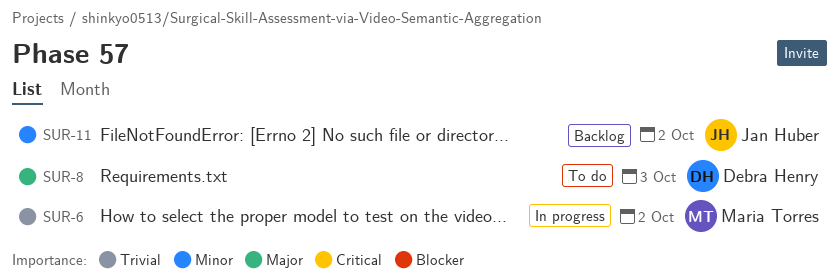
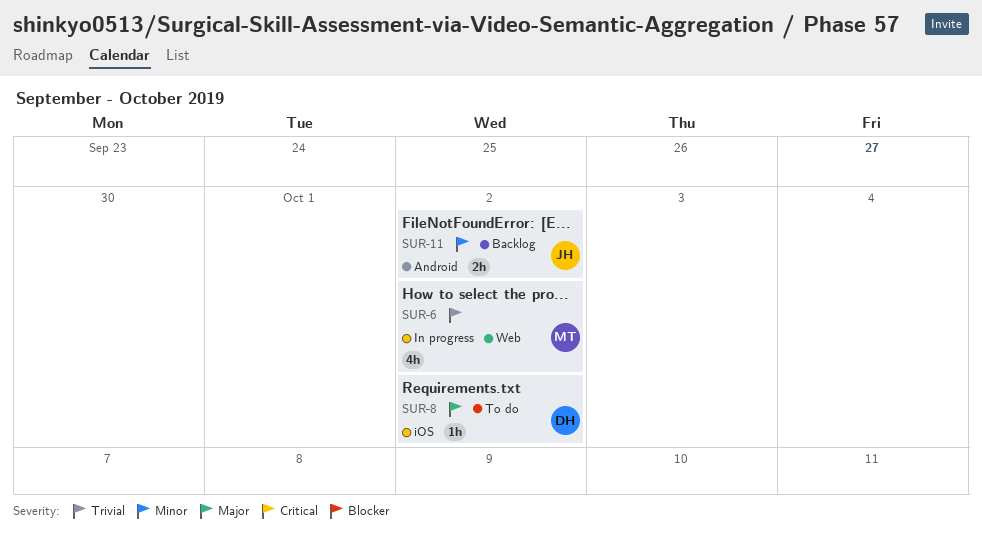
SUR-8, due: Oct 3 -> Oct 2

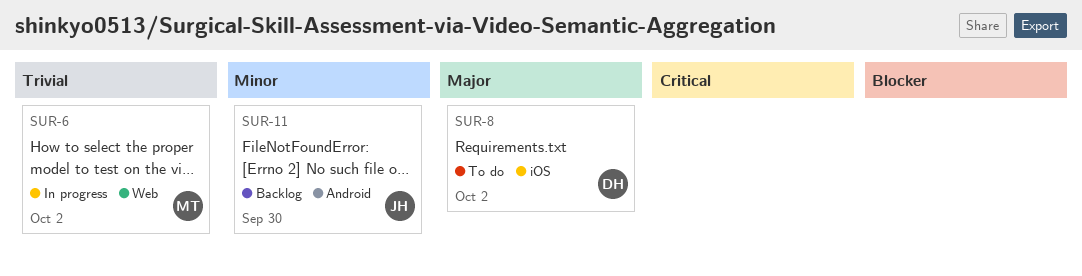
SUR-11, due: Oct 2 -> Sep 30

